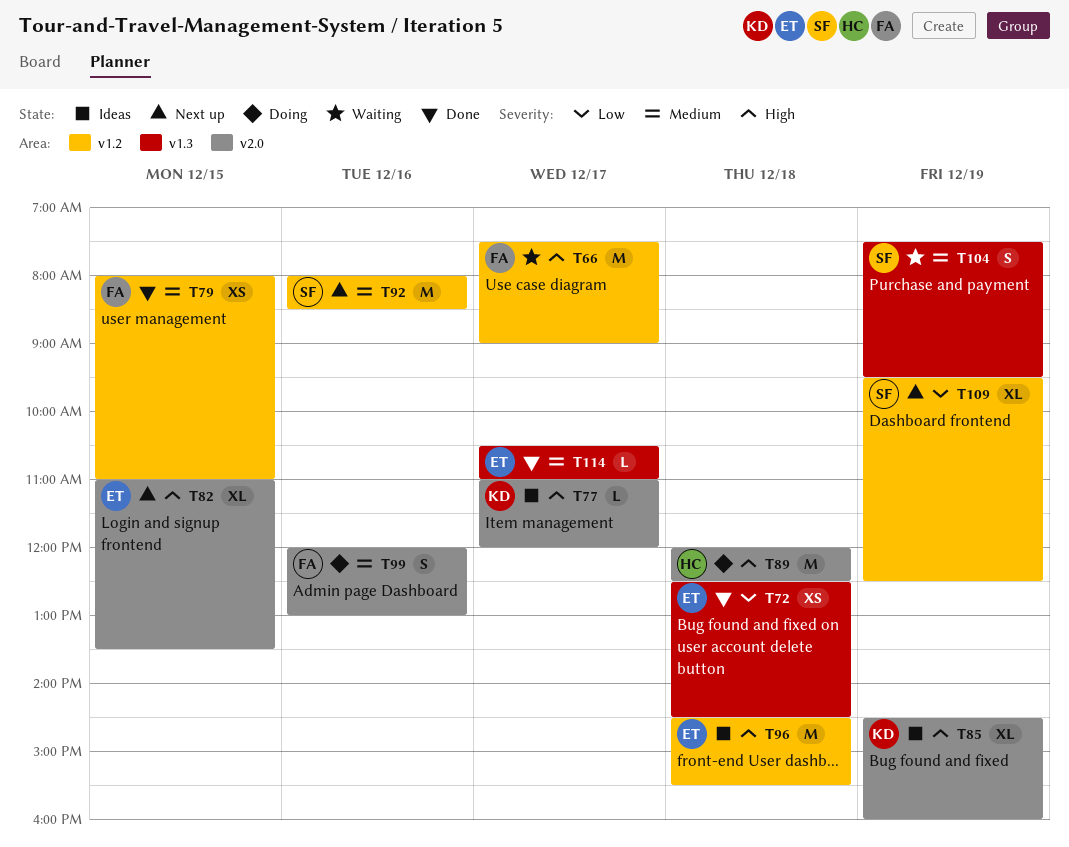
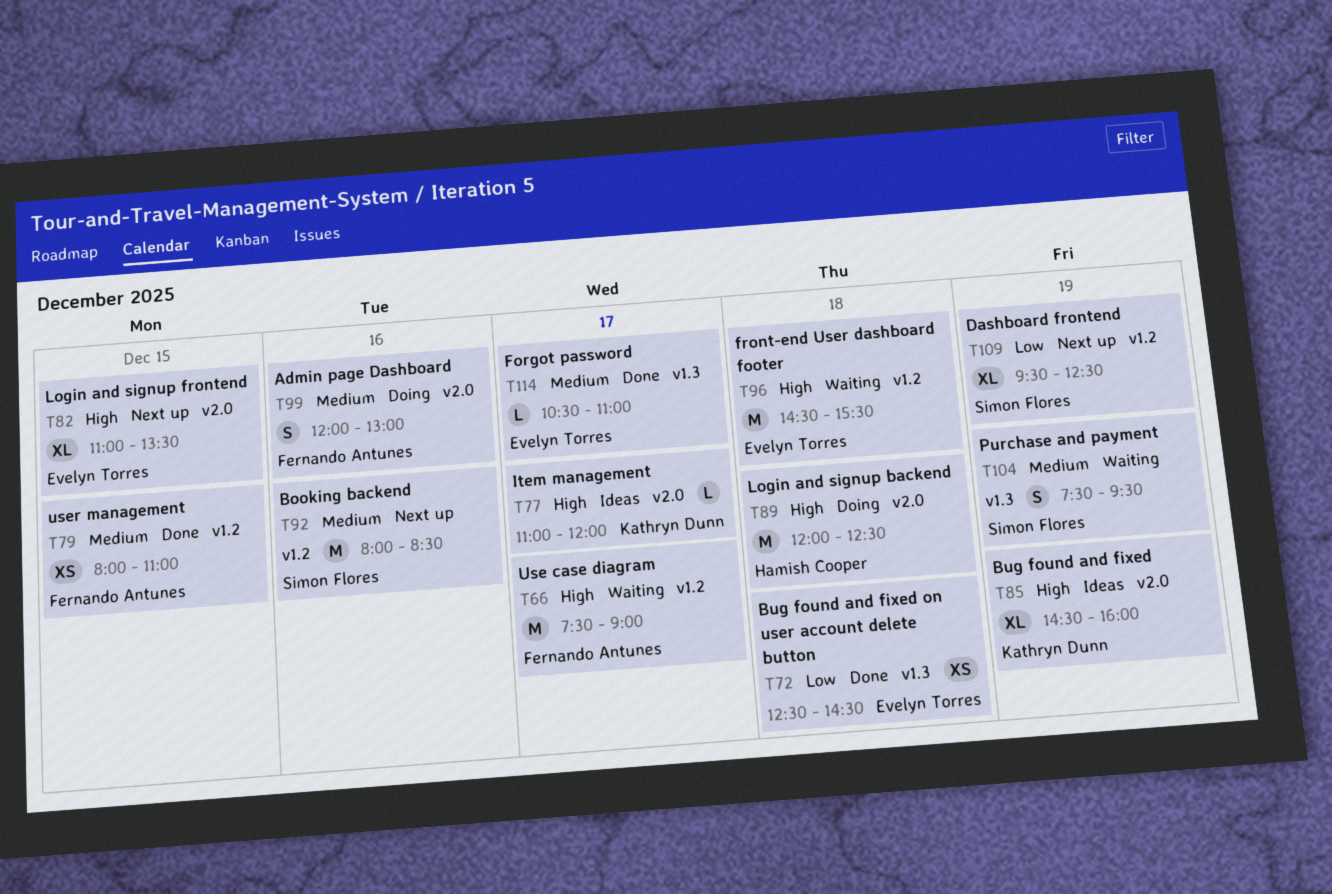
T96, status: Ideas -> Waiting

